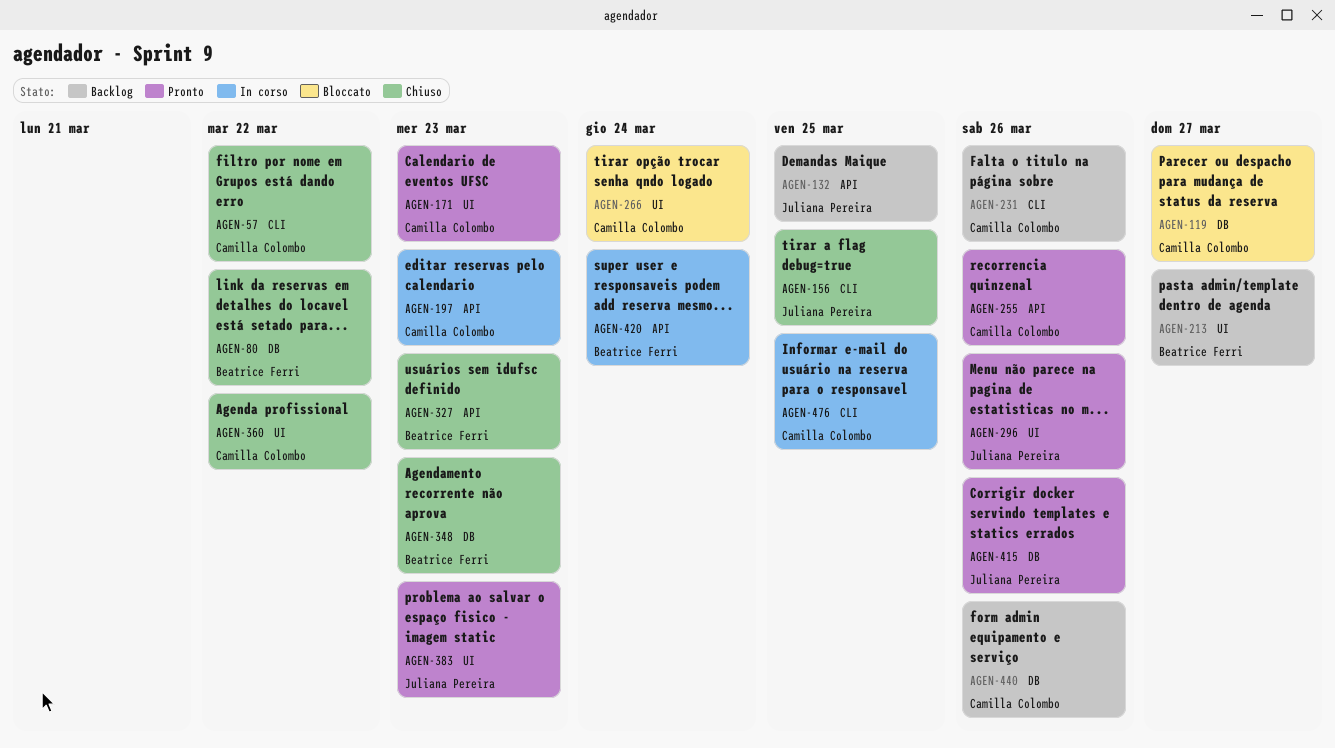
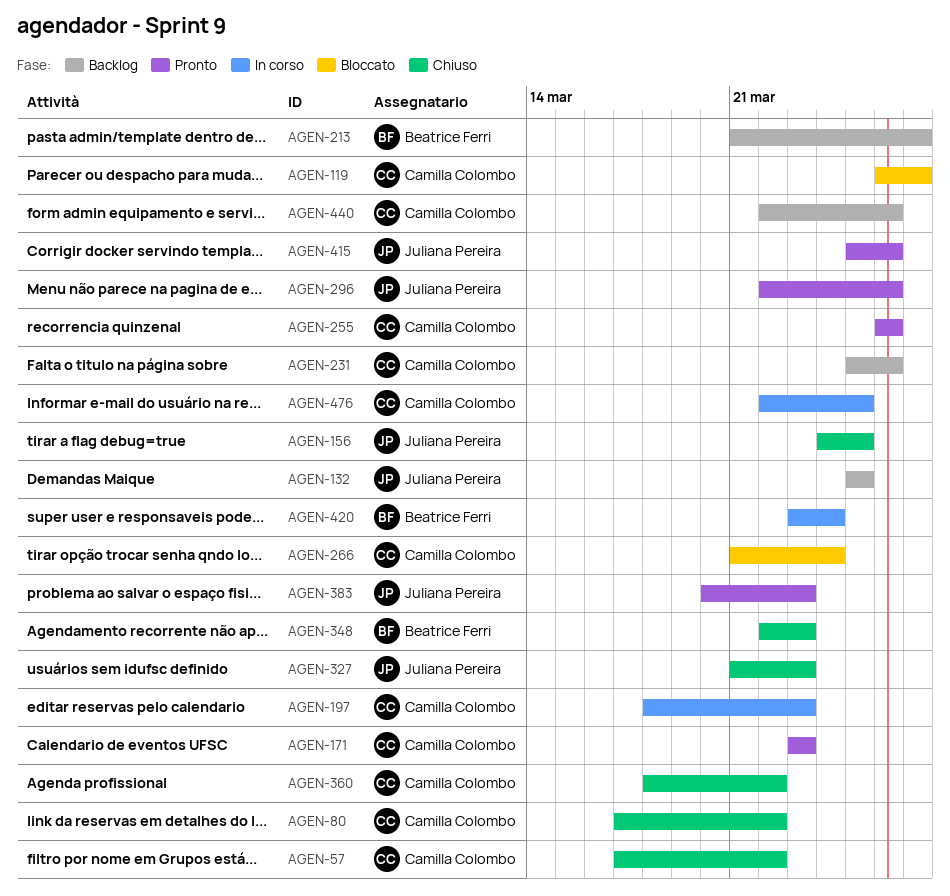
AGEN-80, owner: Beatrice Ferri -> Camilla Colombo
AGEN-327, owner: Beatrice Ferri -> Juliana Pereira

